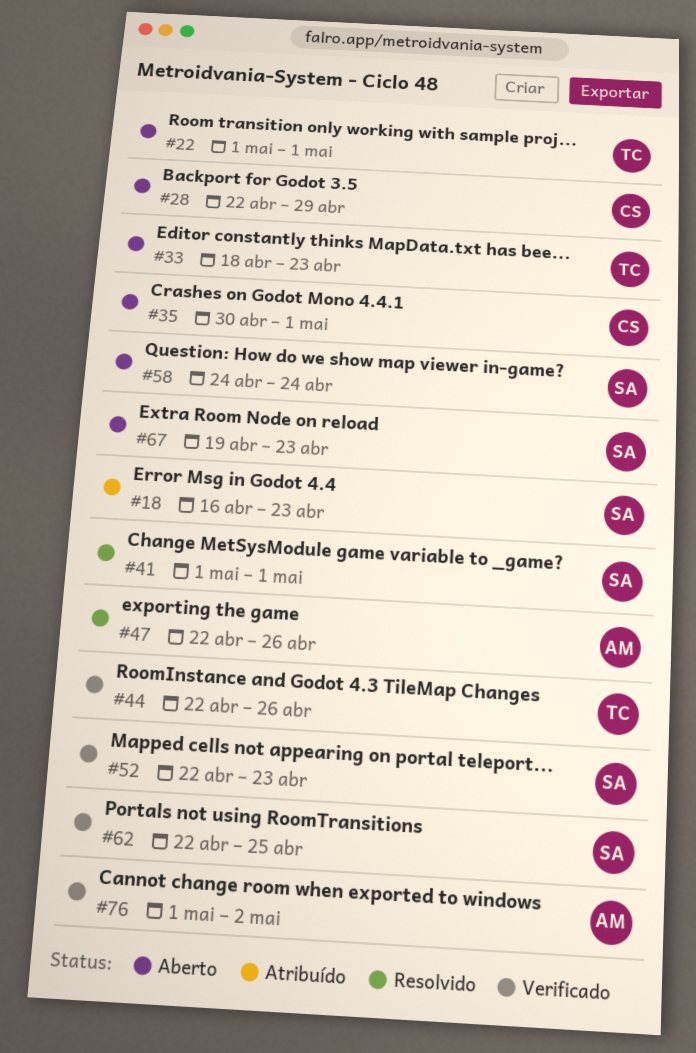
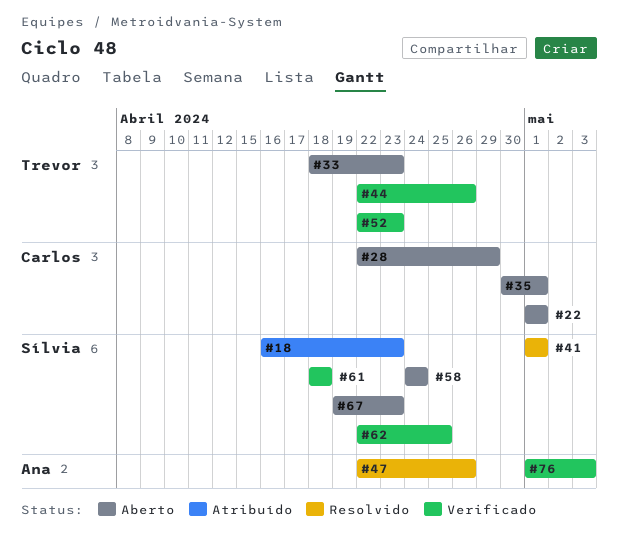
#22, owner: Trevor -> Carlos
#52, owner: Sílvia -> Trevor
#61: none -> present
#76, due: May 2 -> May 3

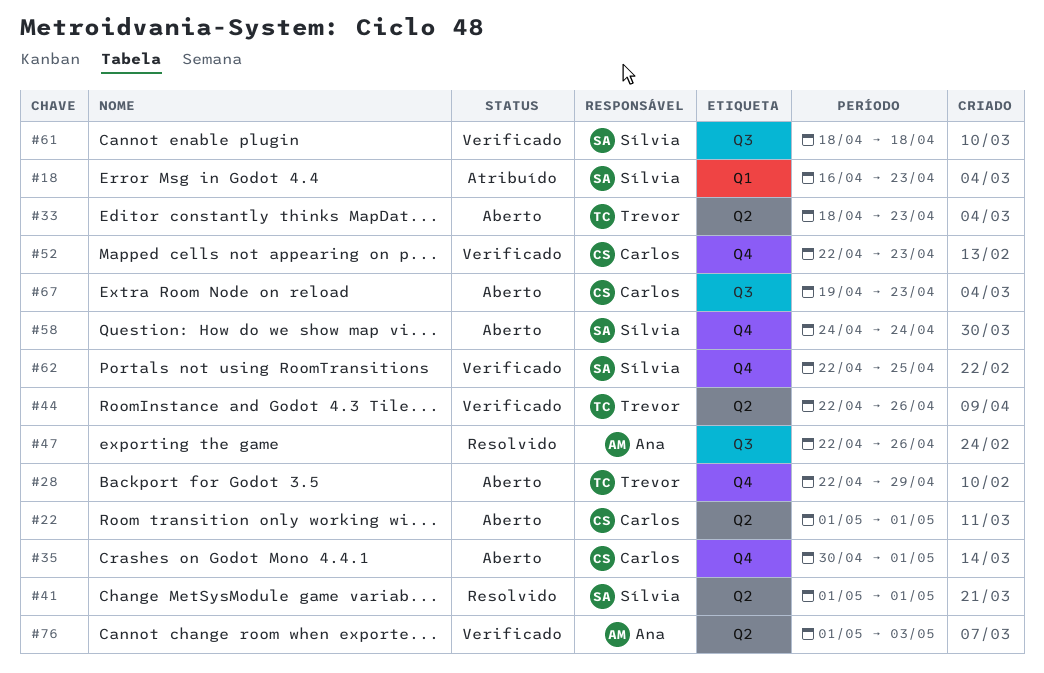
#28, owner: Carlos -> Trevor
#52, owner: Trevor -> Carlos
#67, owner: Sílvia -> Carlos

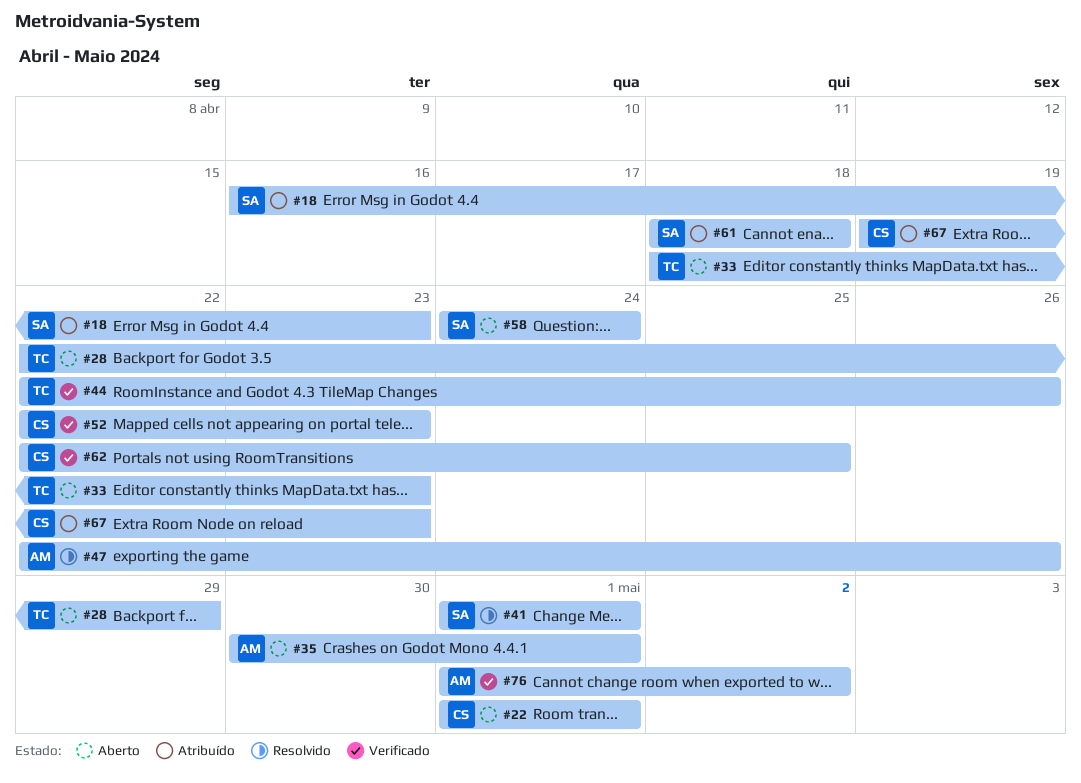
#35, owner: Carlos -> Ana
#61, status: Verificado -> Atribuído
#62, owner: Sílvia -> Carlos
#67, status: Aberto -> Atribuído
#76, due: May 3 -> May 2

